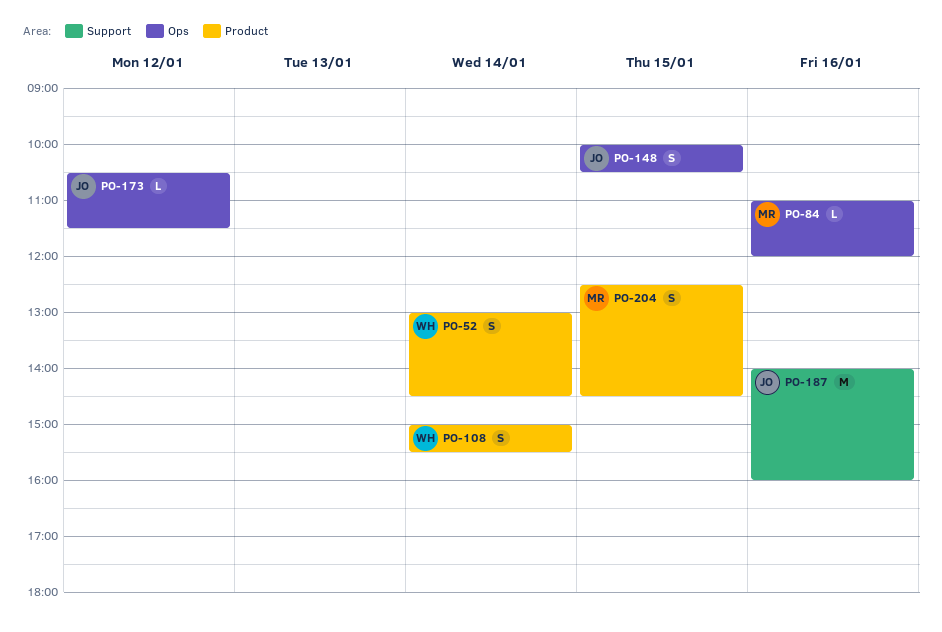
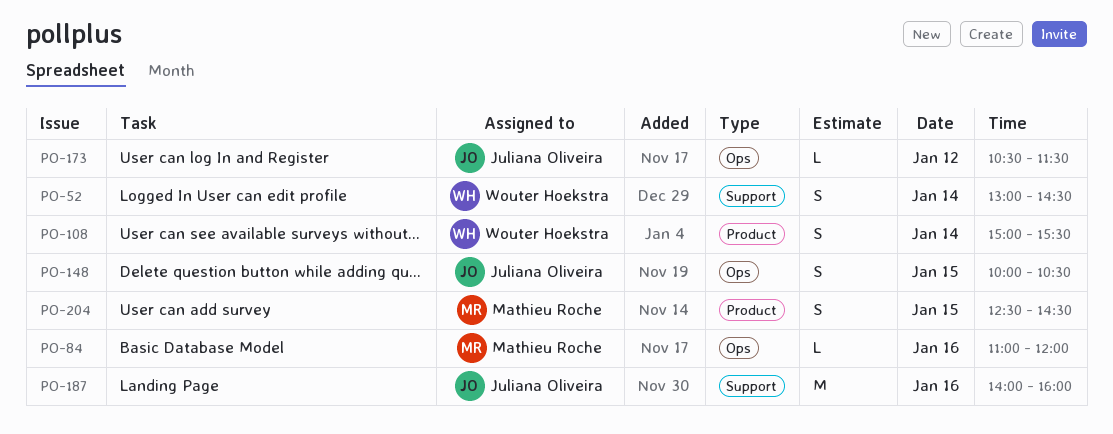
PO-52, label: Product -> Support

